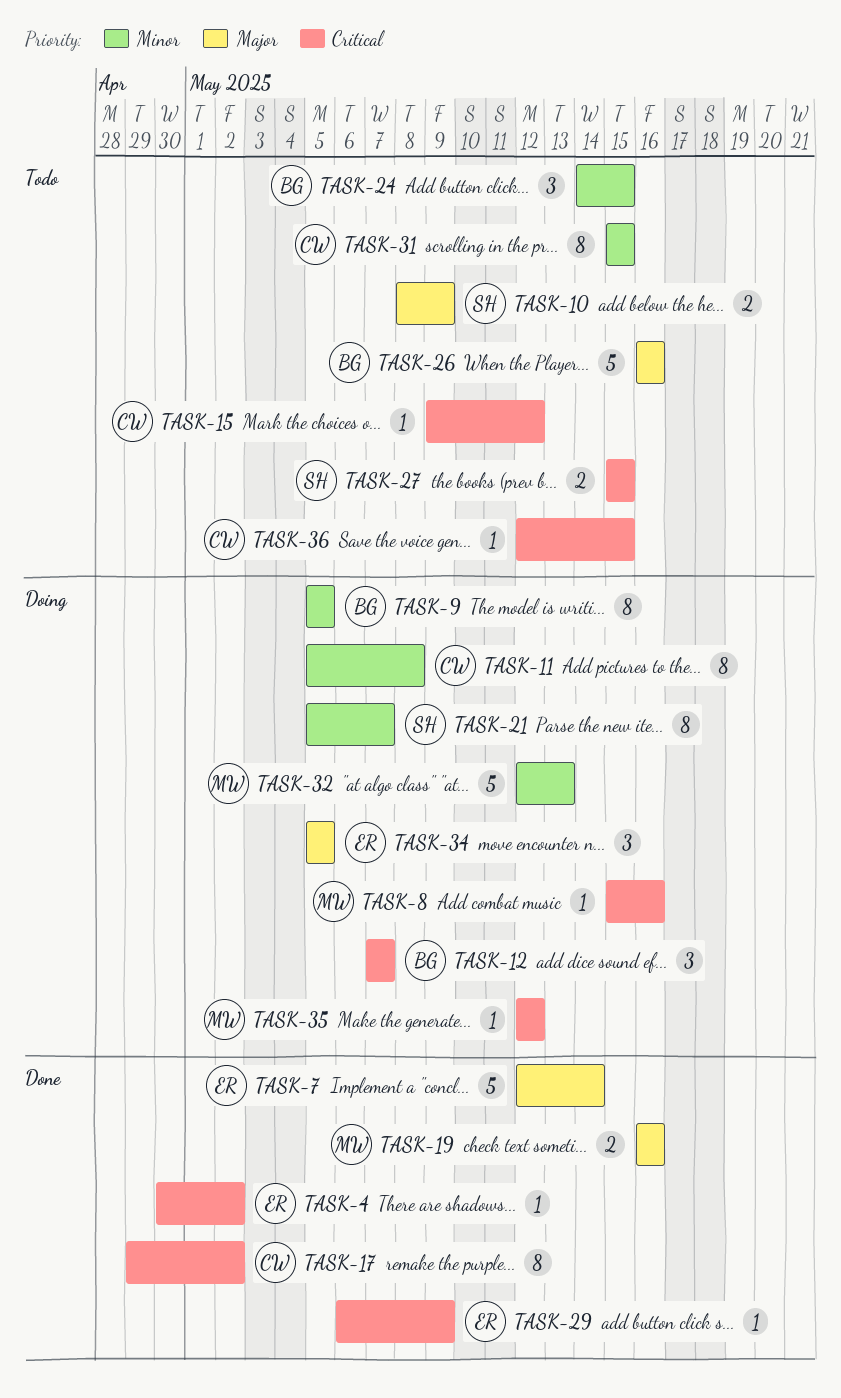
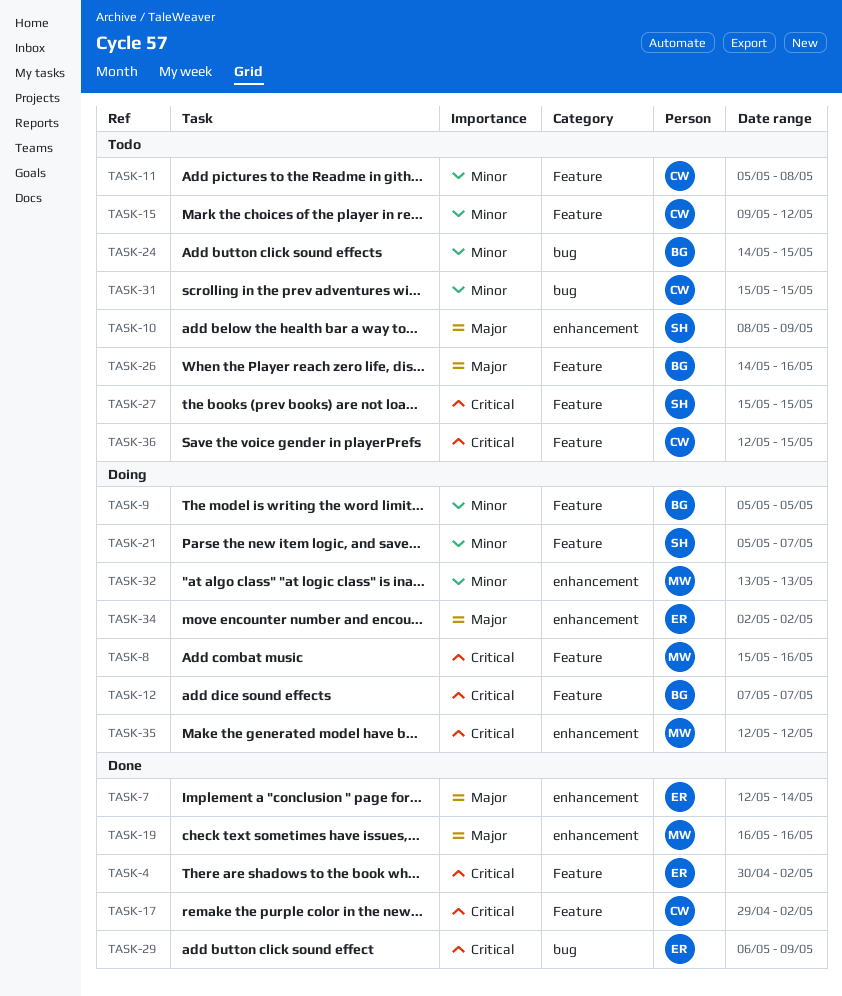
TASK-11, status: Doing -> Todo
TASK-15, priority: Critical -> Minor
TASK-26, start: May 16 -> May 14
TASK-32, start: May 12 -> May 13
TASK-34, start: May 5 -> May 2
TASK-34, due: May 5 -> May 2

